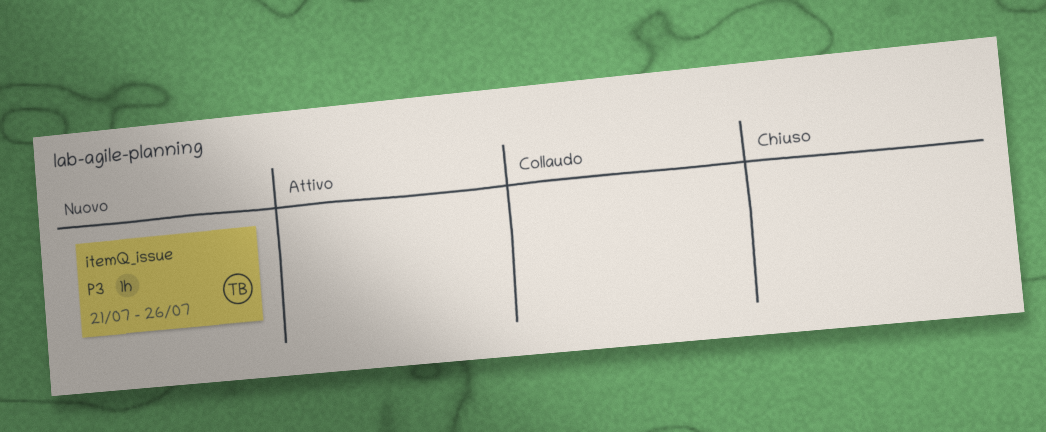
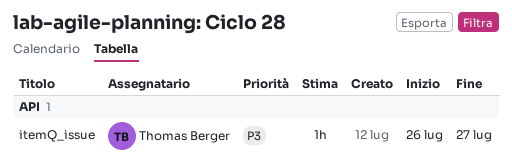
itemQ_issue, start: Jul 21 -> Jul 26
itemQ_issue, due: Jul 26 -> Jul 27

